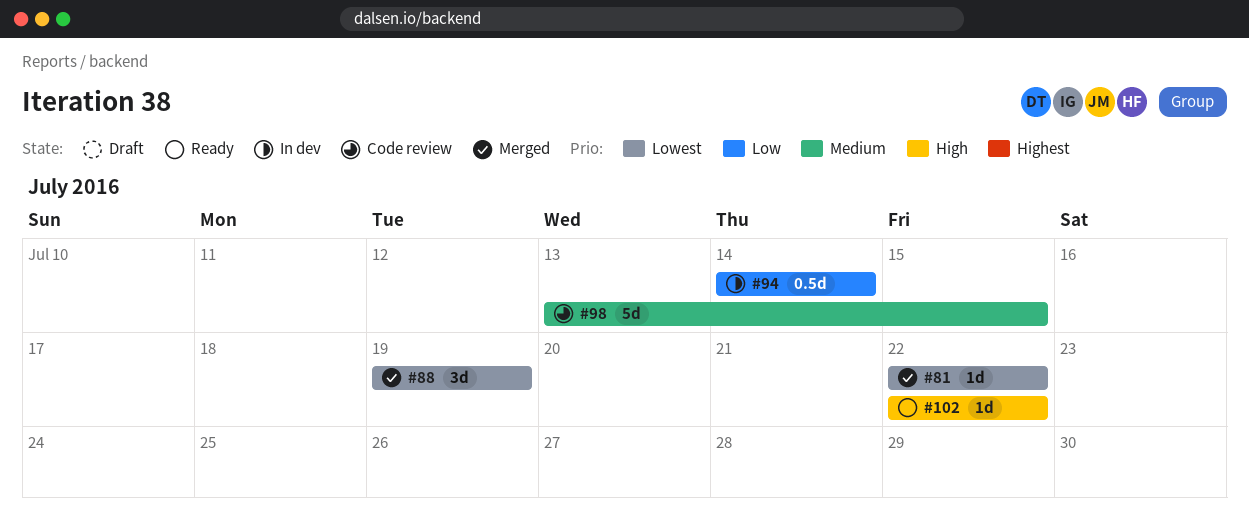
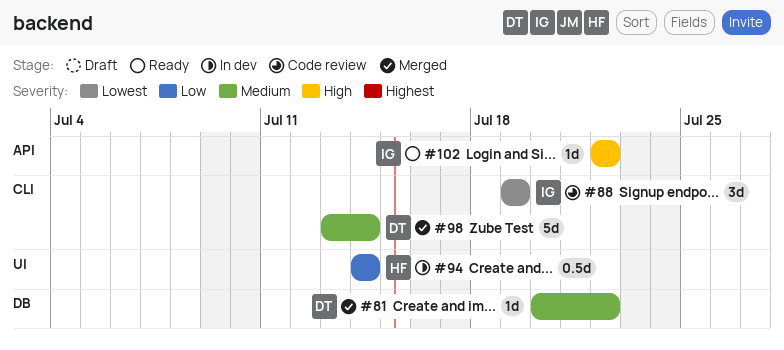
#81, priority: Lowest -> Medium
#81, start: Jul 22 -> Jul 20
#88, status: Merged -> Code review
#98, status: Code review -> Merged
#98, due: Jul 15 -> Jul 14

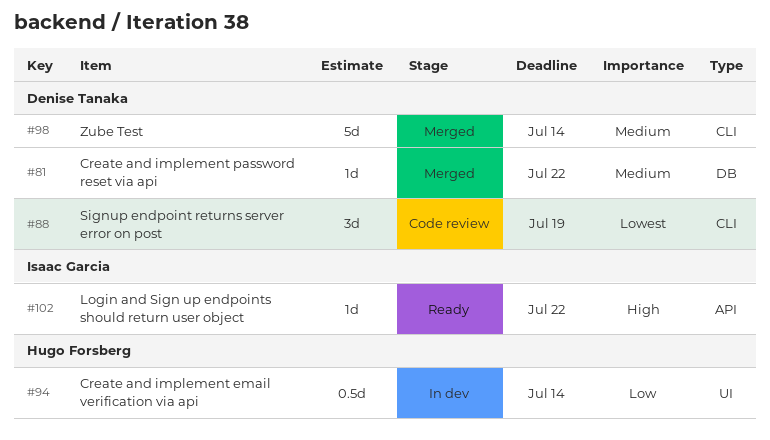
#88, owner: Isaac Garcia -> Denise Tanaka

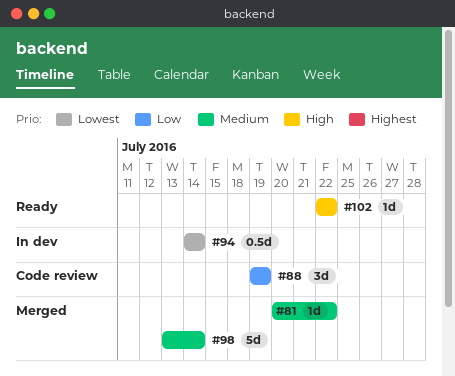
#88, priority: Lowest -> Low
#94, priority: Low -> Lowest

